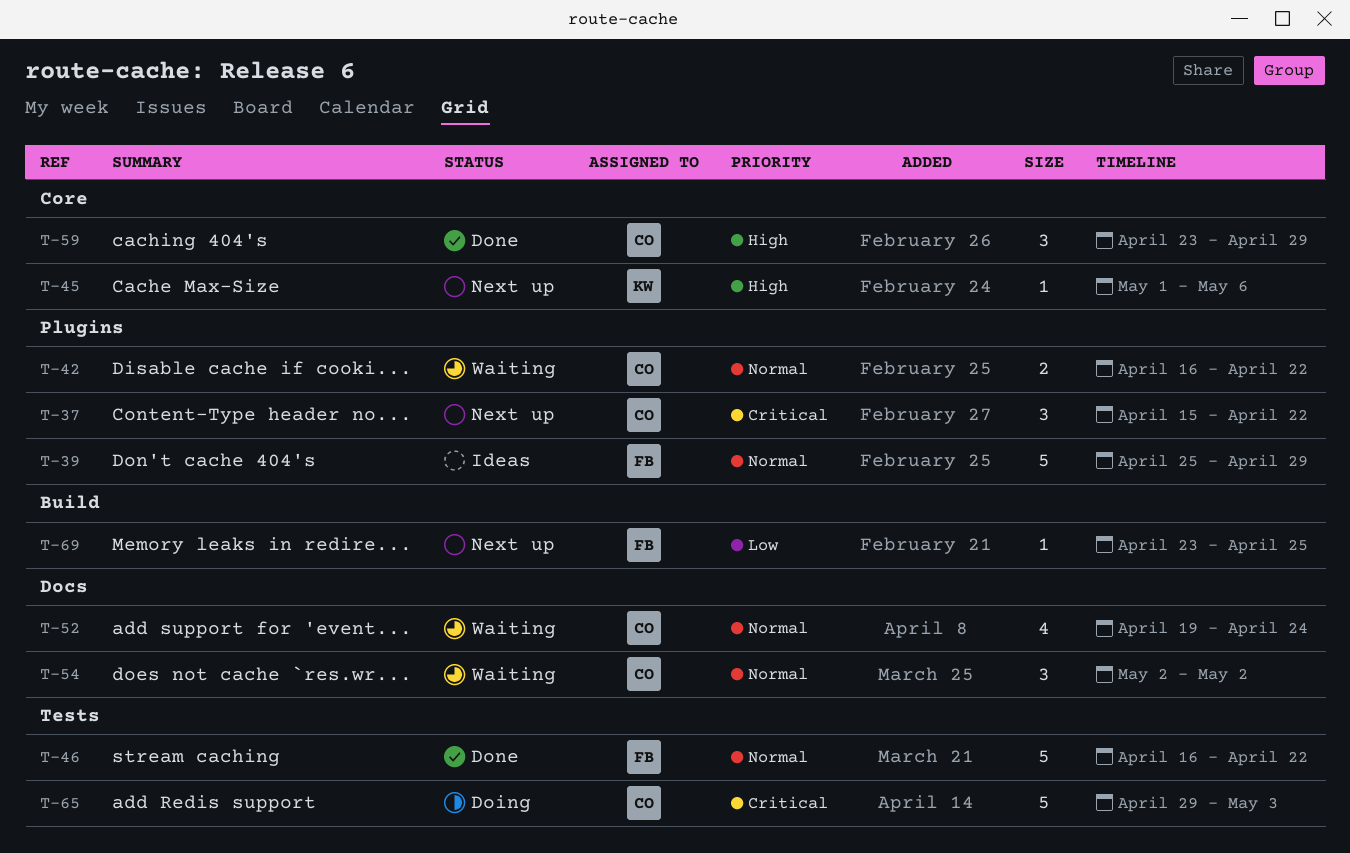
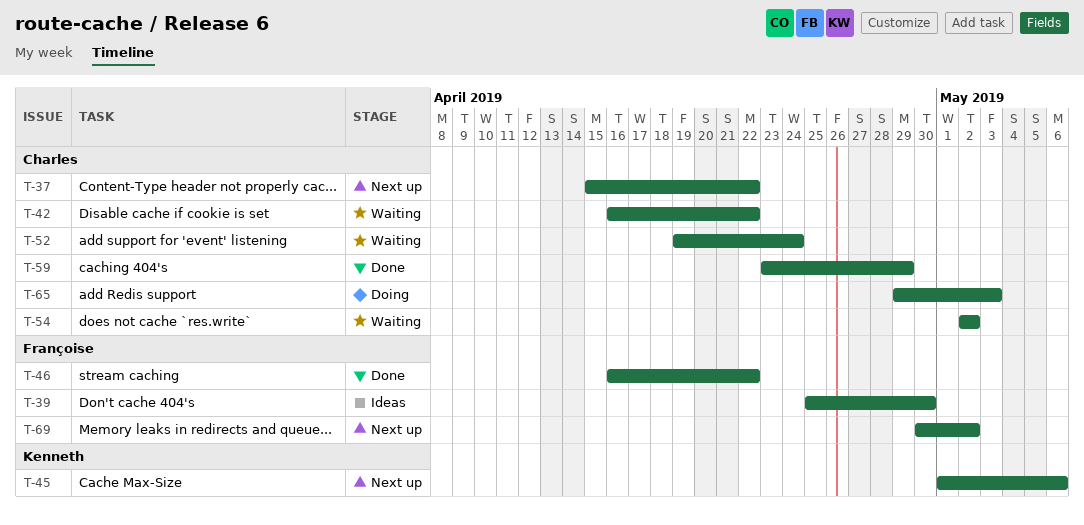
T-39, due: Apr 29 -> Apr 30
T-69, start: Apr 23 -> Apr 30
T-69, due: Apr 25 -> May 2

